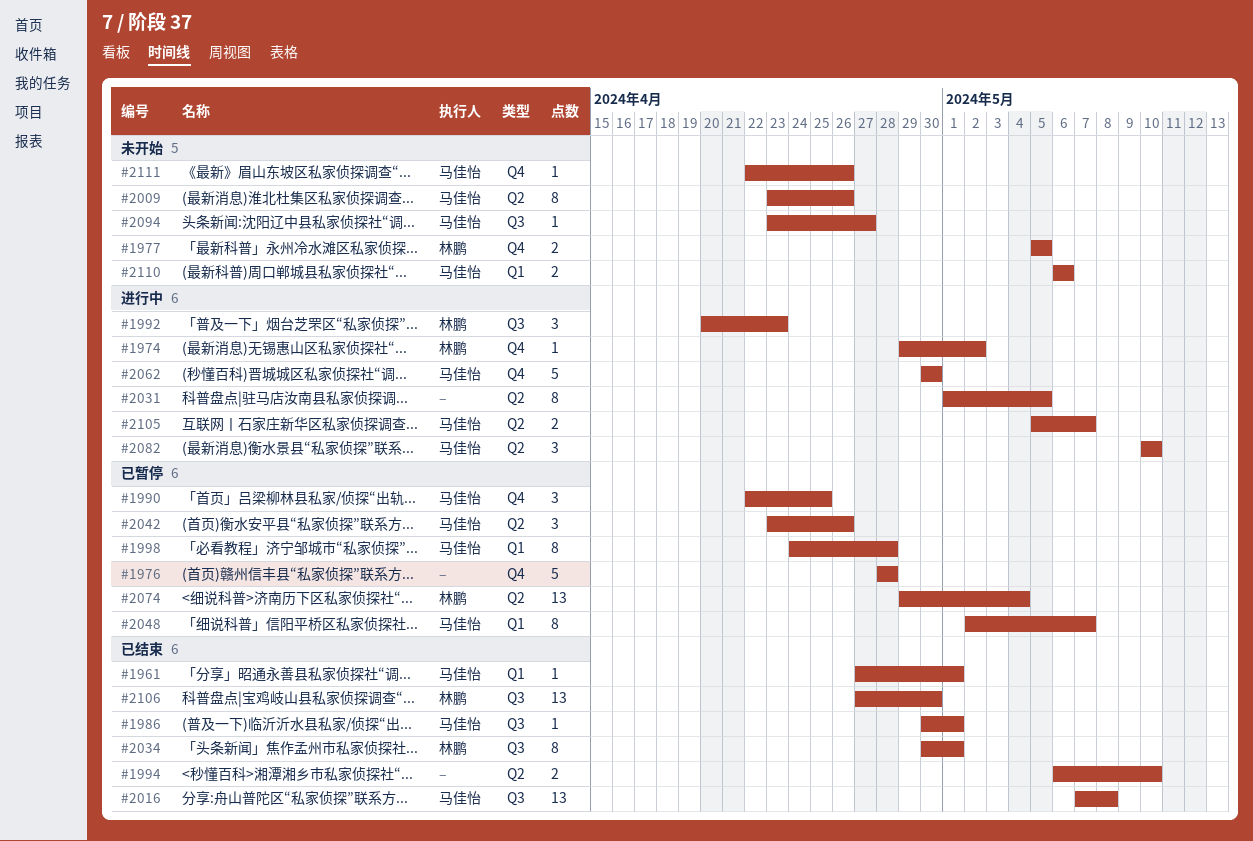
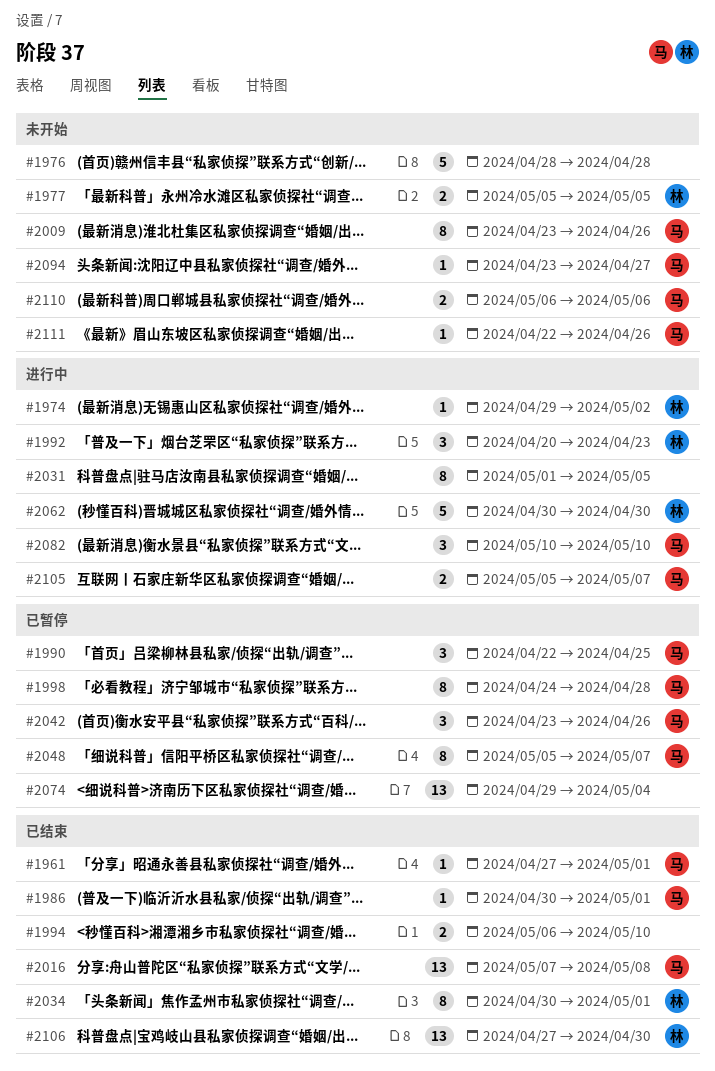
#1976, status: 已暂停 -> 未开始
#2048, start: May 2 -> May 5
#2062, owner: 马佳怡 -> 林鹏
#2074, owner: 林鹏 -> none

